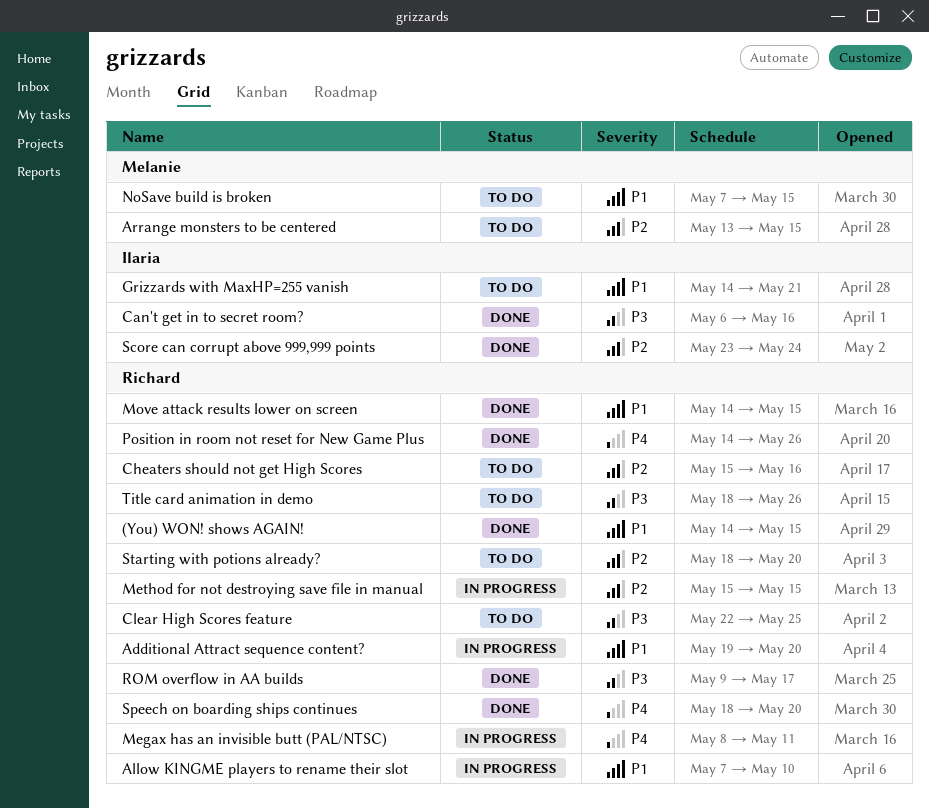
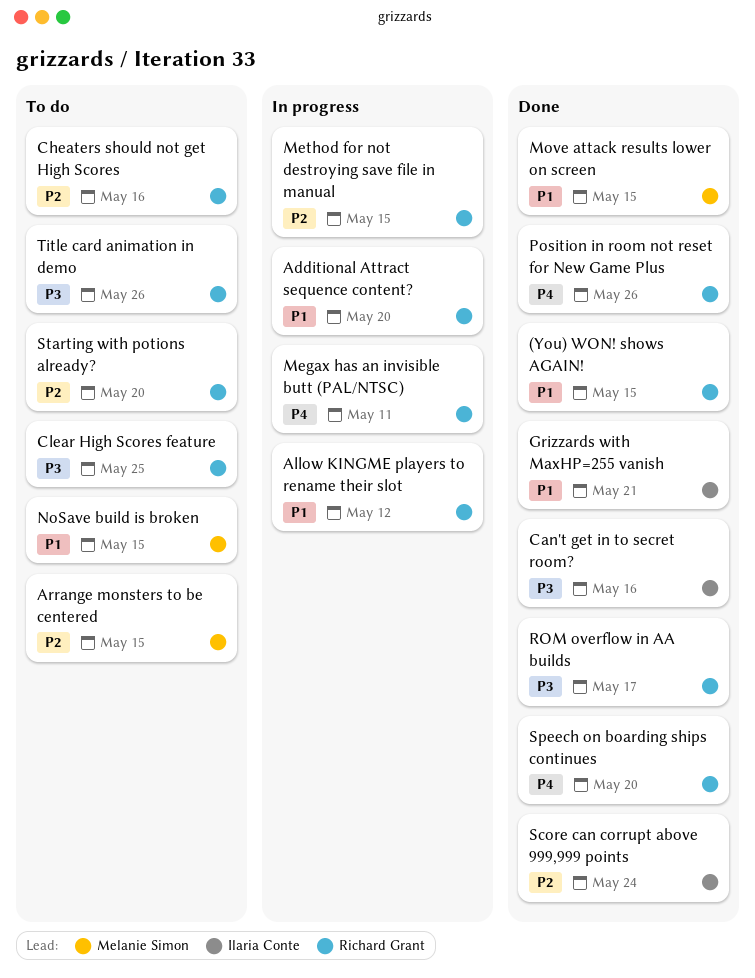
Allow KINGME players to rename their slot, due: May 10 -> May 12
Grizzards with MaxHP=255 vanish, status: To do -> Done
Move attack results lower on screen, owner: Richard Grant -> Melanie Simon

